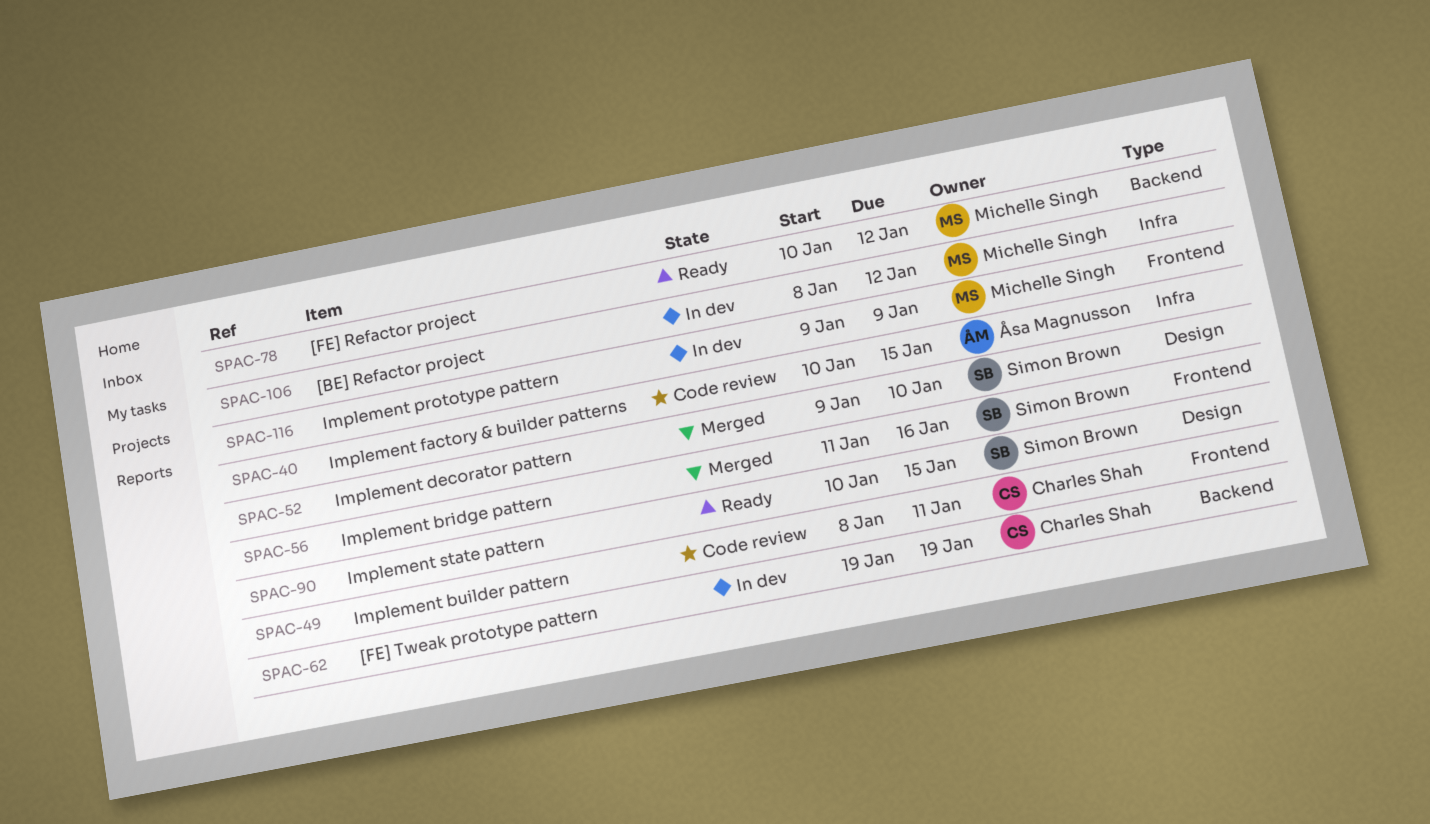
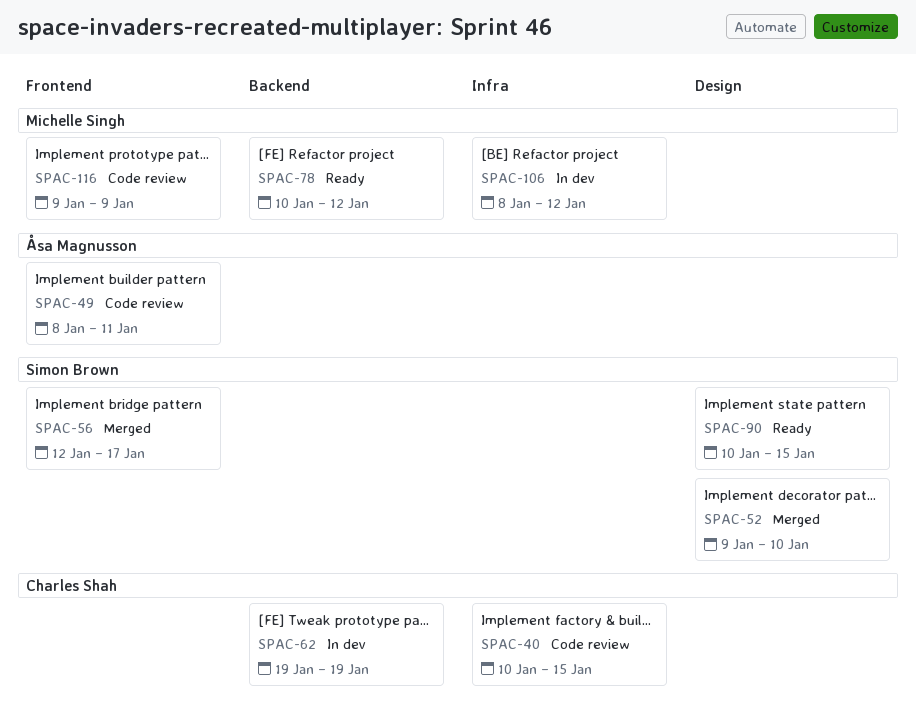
SPAC-40, owner: Åsa Magnusson -> Charles Shah
SPAC-49, owner: Charles Shah -> Åsa Magnusson
SPAC-56, start: Jan 11 -> Jan 12
SPAC-56, due: Jan 16 -> Jan 17
SPAC-116, status: In dev -> Code review

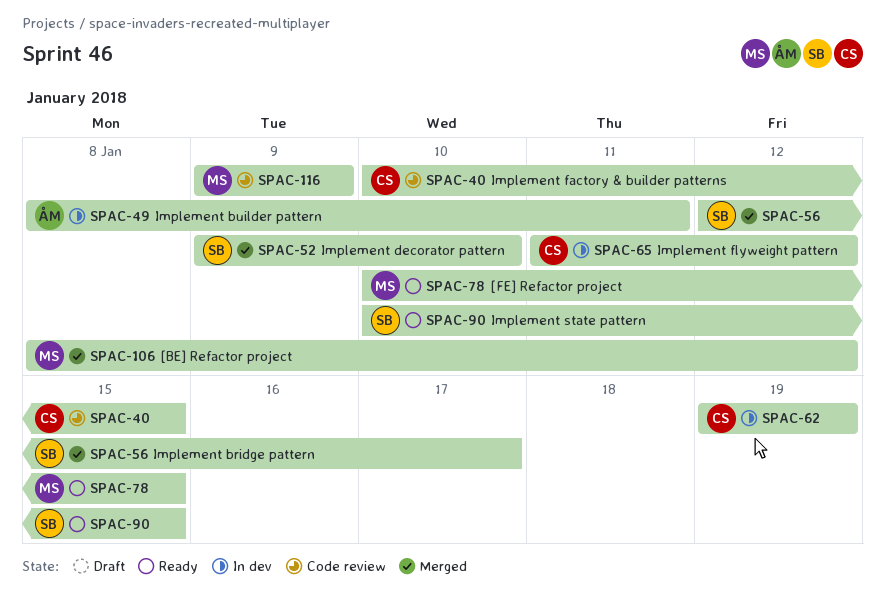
SPAC-49, status: Code review -> In dev
SPAC-65: none -> present
SPAC-78, due: Jan 12 -> Jan 15
SPAC-106, status: In dev -> Merged

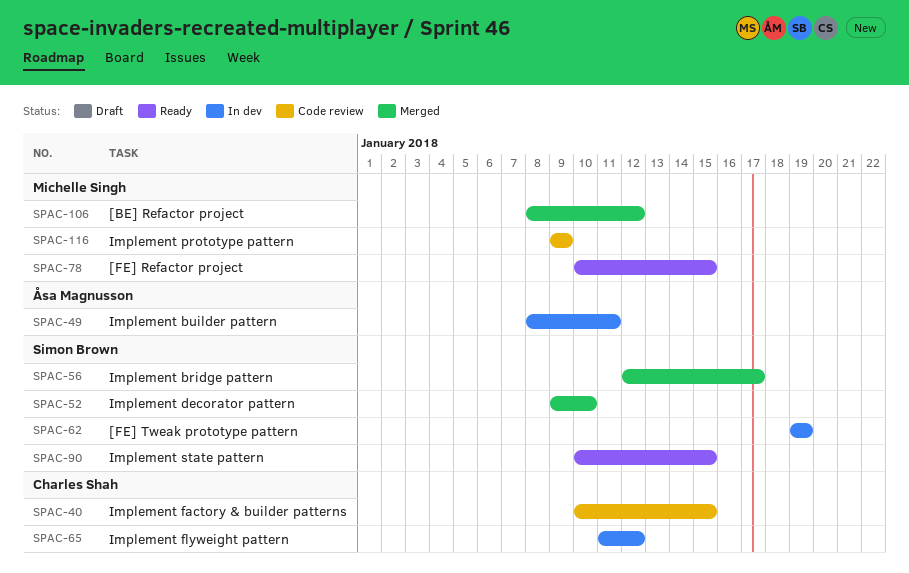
SPAC-62, owner: Charles Shah -> Simon Brown

